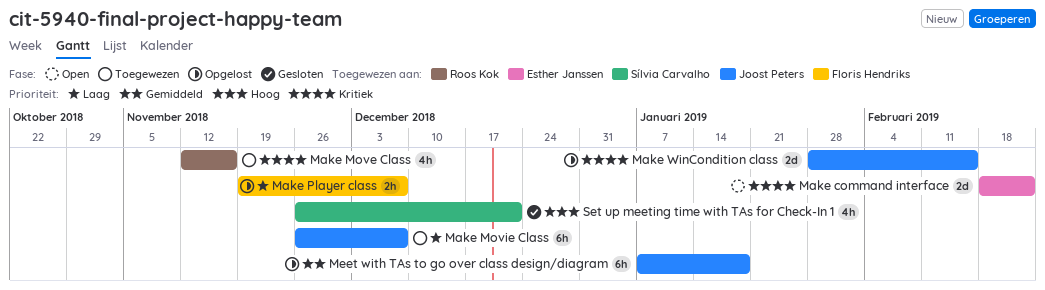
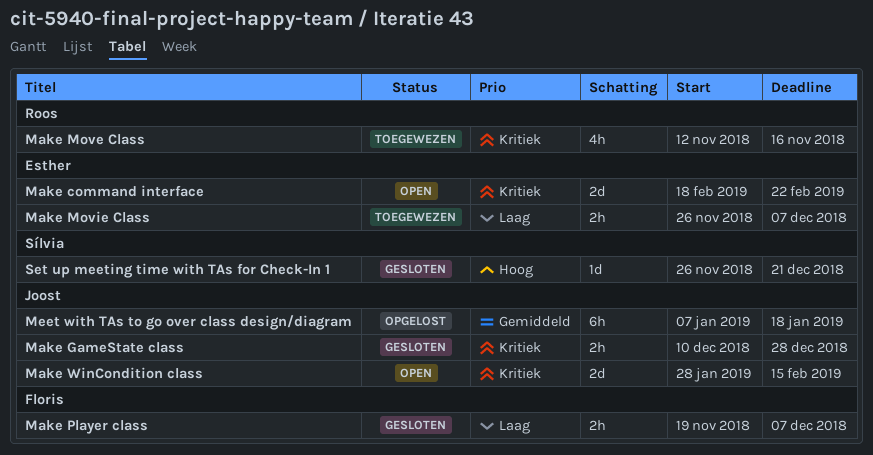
Make GameState class: none -> present
Make Movie Class, owner: Joost Peters -> Esther Janssen
Make Movie Class, estimate: 6h -> 2h
Make Player class, status: Opgelost -> Gesloten
Make WinCondition class, status: Opgelost -> Open
Set up meeting time with TAs for Check-In 1, estimate: 4h -> 1d

